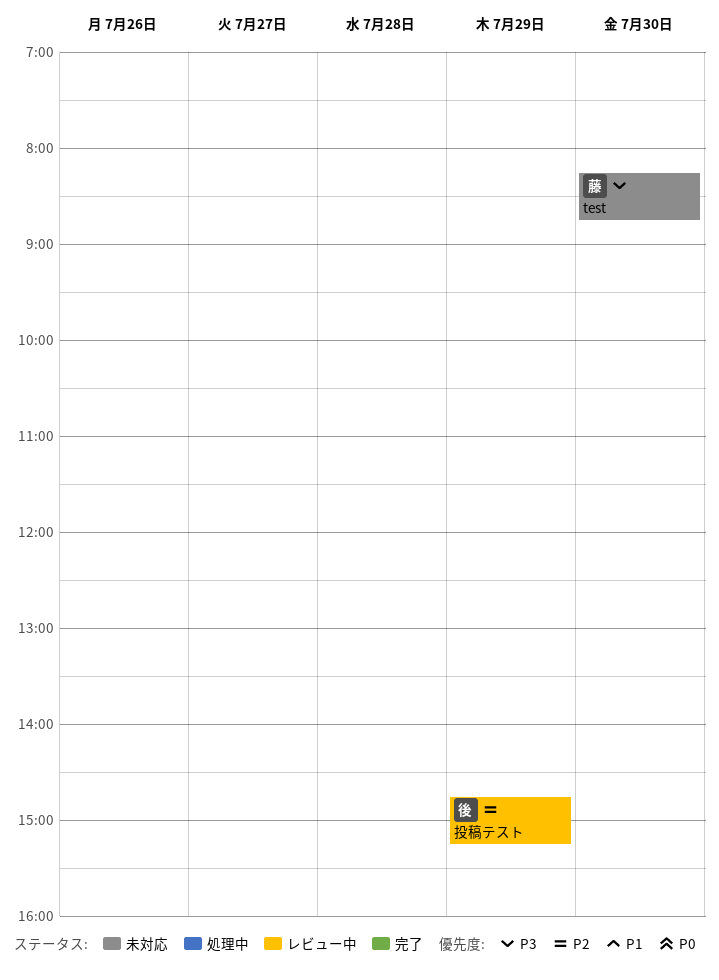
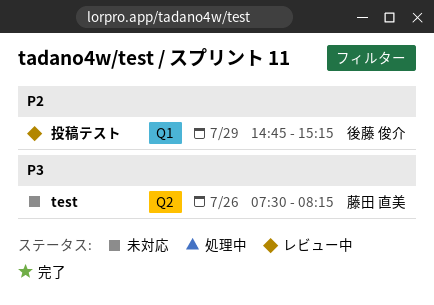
test, day: Jul 30 -> Jul 26
test, begins: 08:15 -> 07:30
test, ends: 08:45 -> 08:15

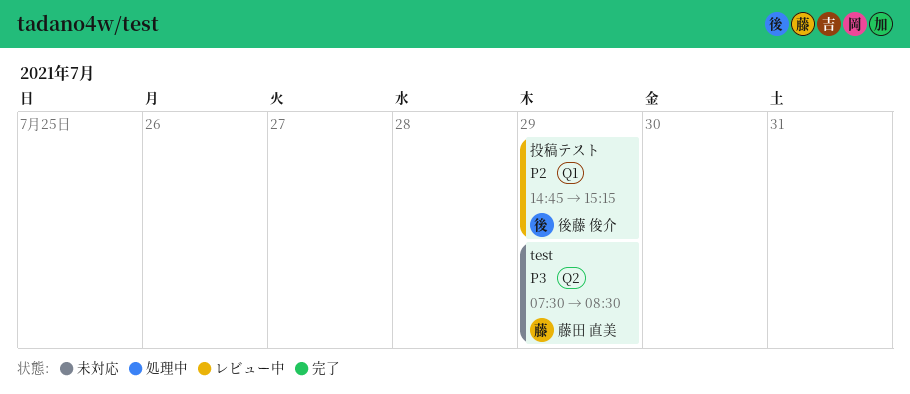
test, day: Jul 26 -> Jul 29
test, ends: 08:15 -> 08:30

